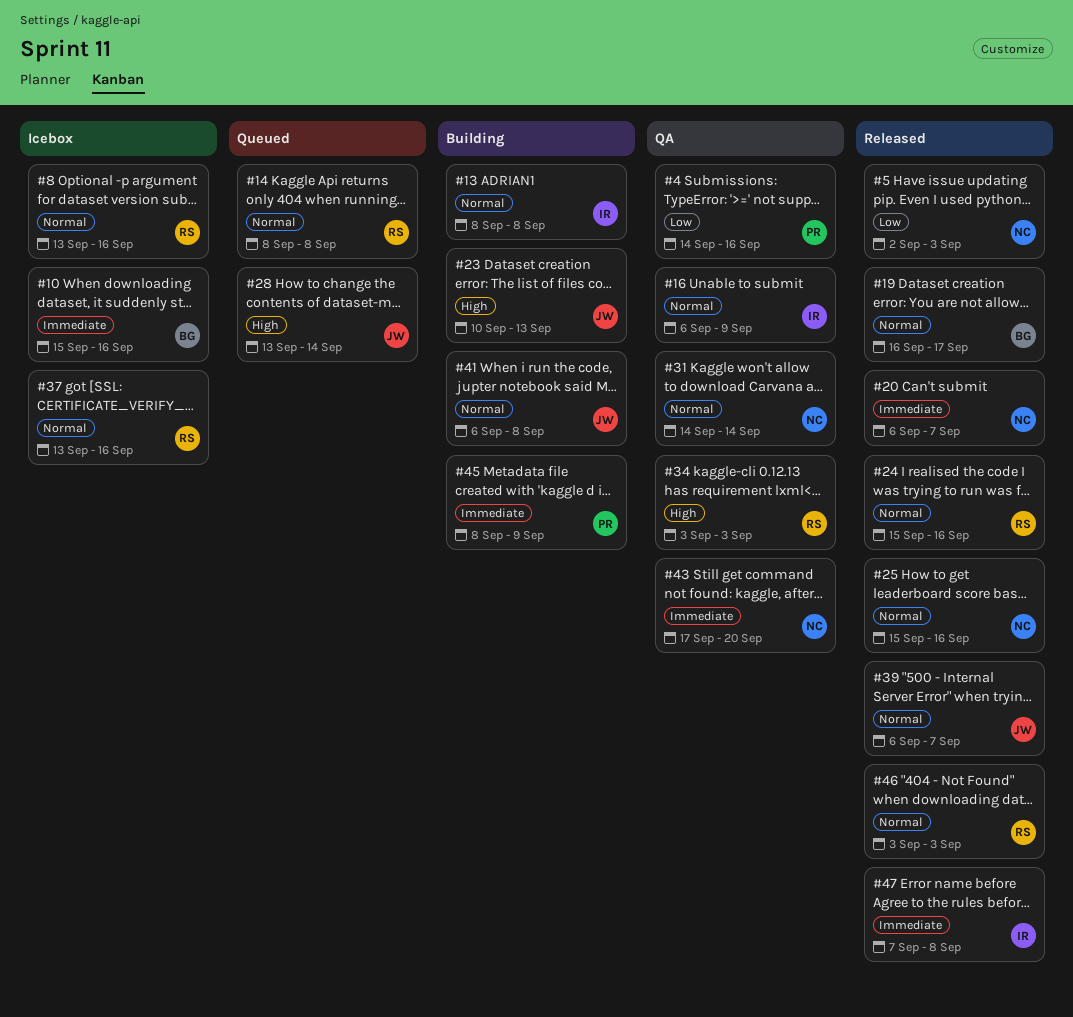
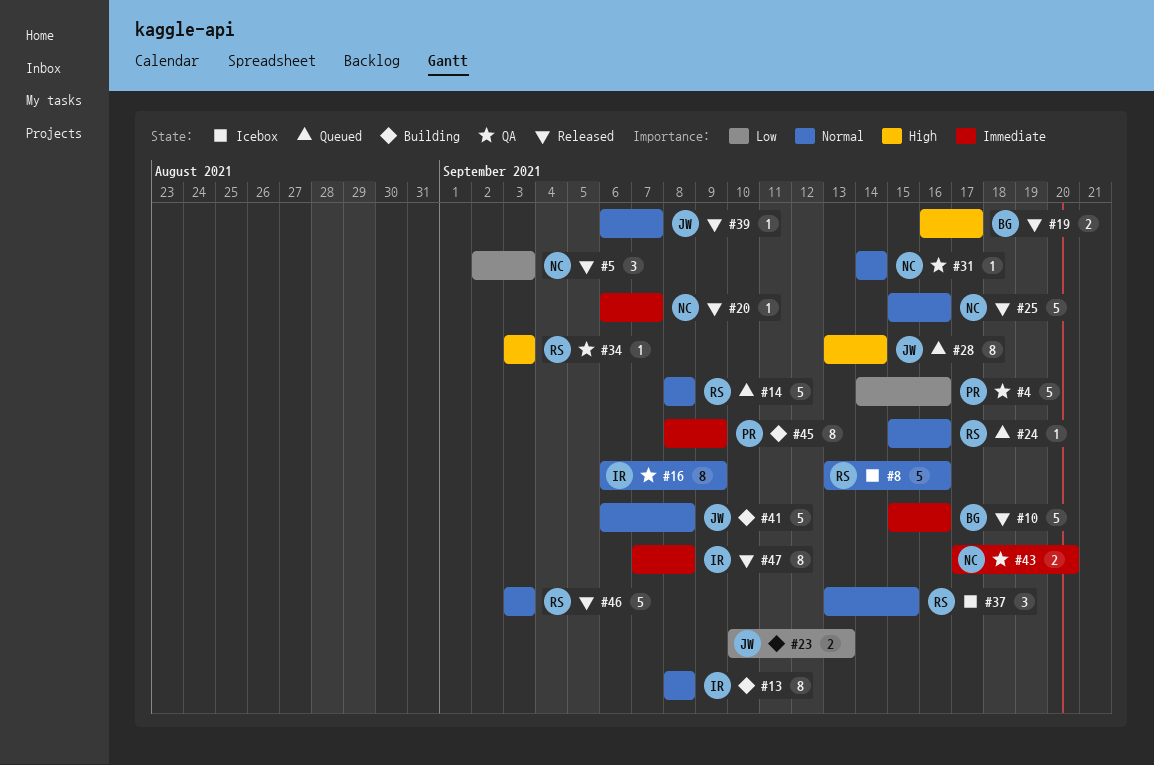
#10, status: Icebox -> Released
#19, priority: Normal -> High
#23, priority: High -> Low
#24, status: Released -> Queued
#37, due: Sep 16 -> Sep 15

